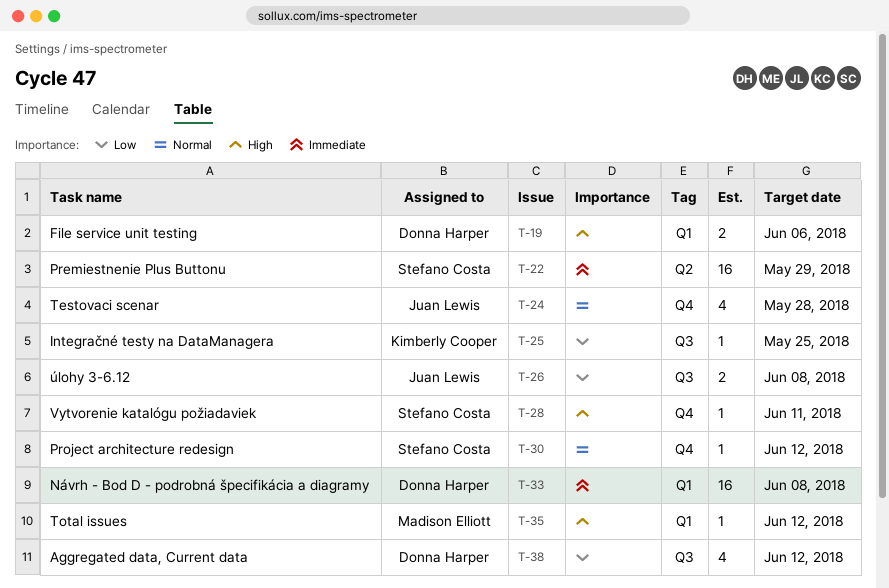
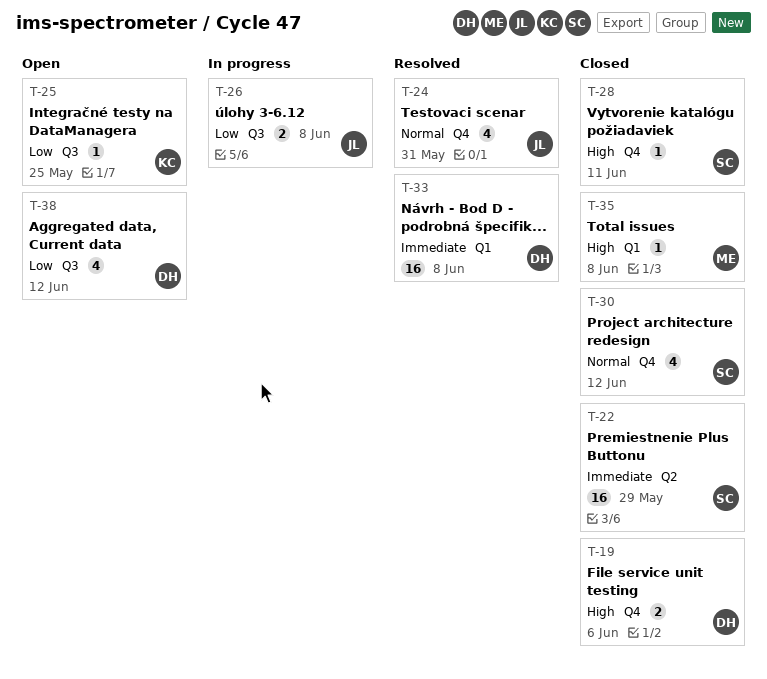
T-19, label: Q1 -> Q4
T-24, due: May 28 -> May 31
T-30, estimate: 1 -> 4
T-35, due: Jun 12 -> Jun 8

